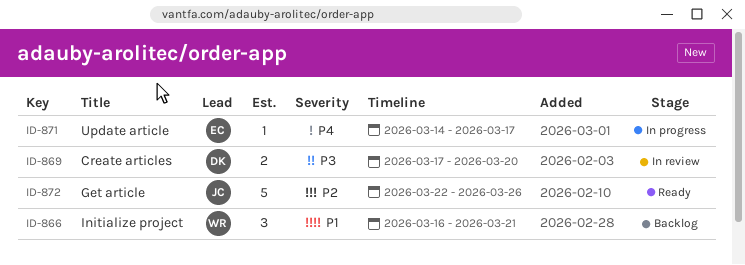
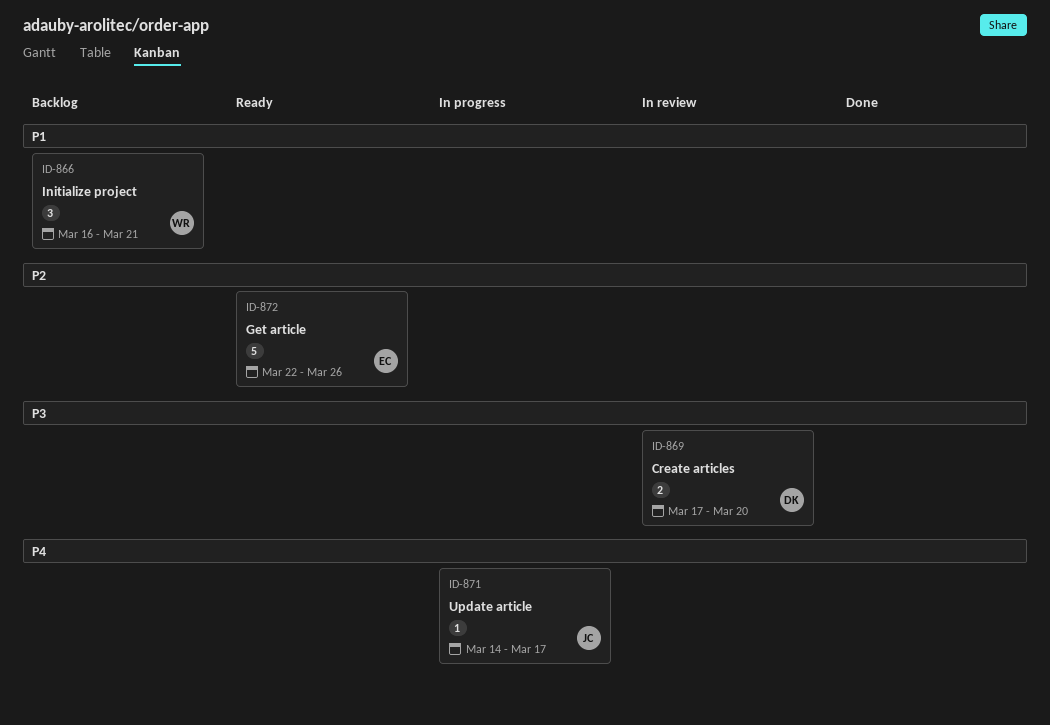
ID-871, owner: EC -> JC
ID-872, owner: JC -> EC

